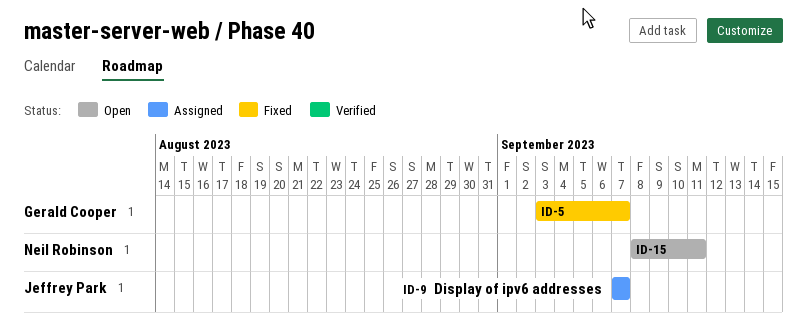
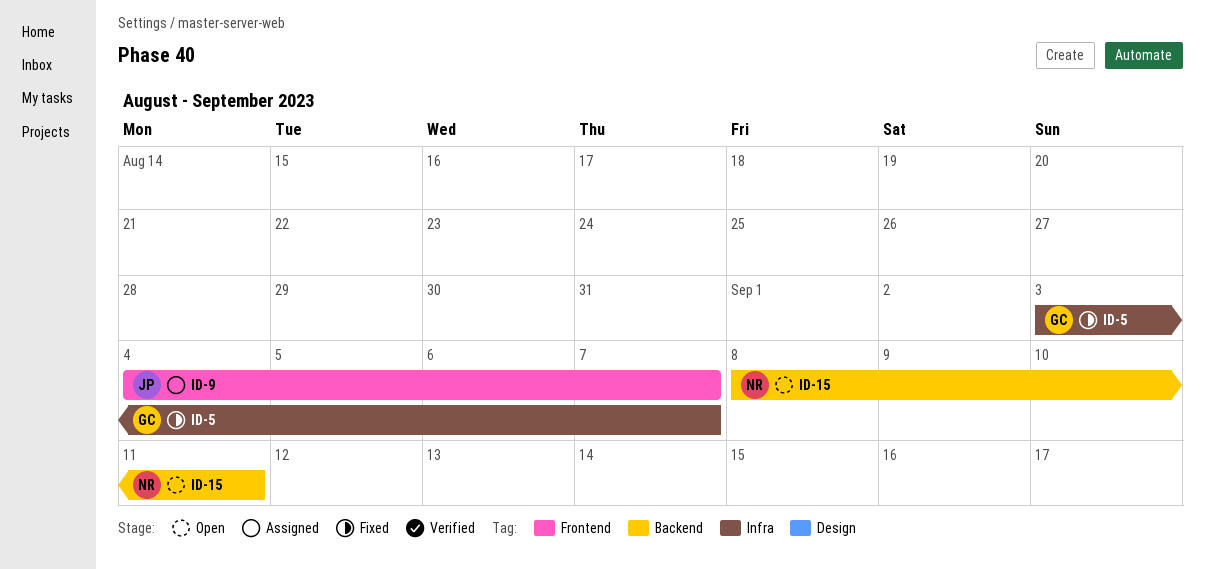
ID-9, start: Sep 7 -> Sep 4

